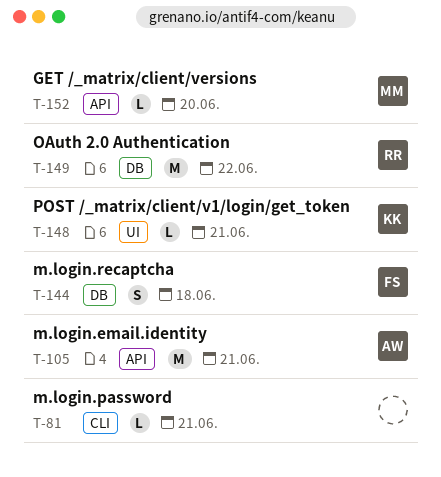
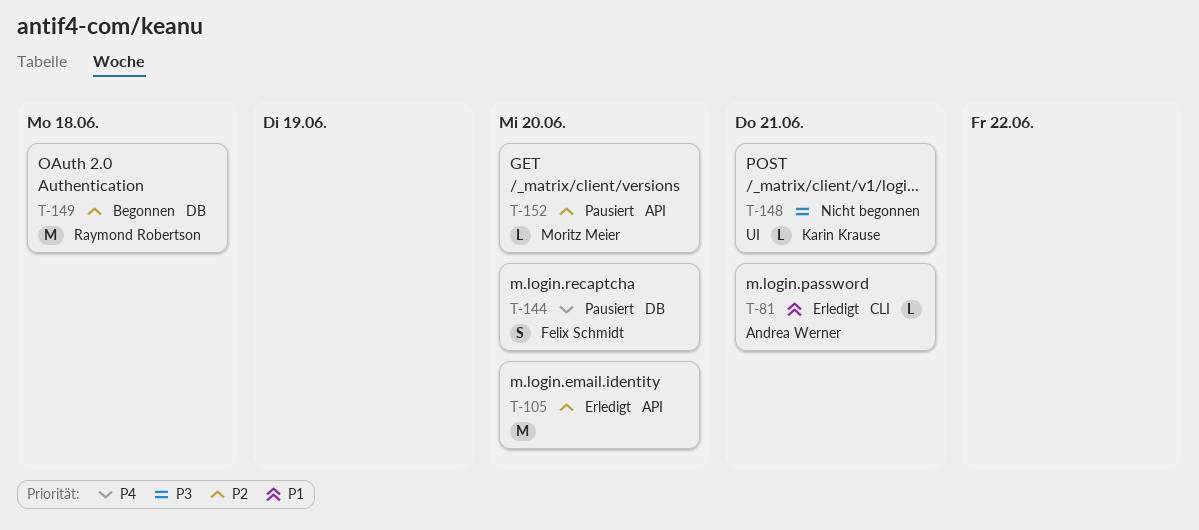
T-81, owner: none -> Andrea Werner
T-105, owner: Andrea Werner -> none
T-105, due: Jun 21 -> Jun 20
T-144, due: Jun 18 -> Jun 20
T-149, due: Jun 22 -> Jun 18

